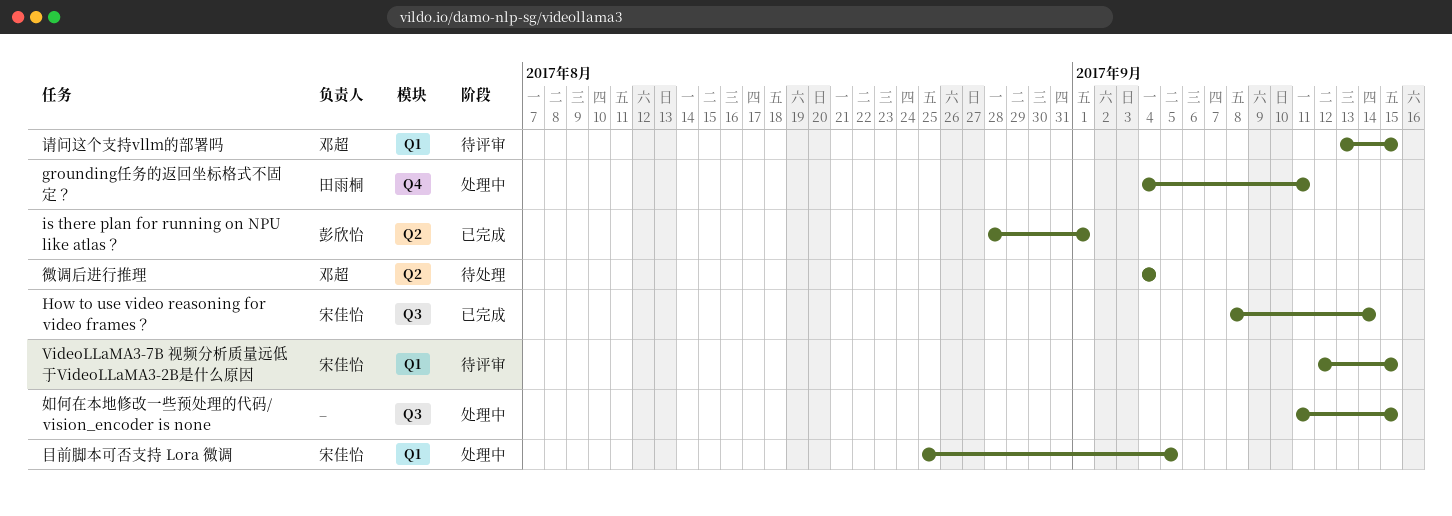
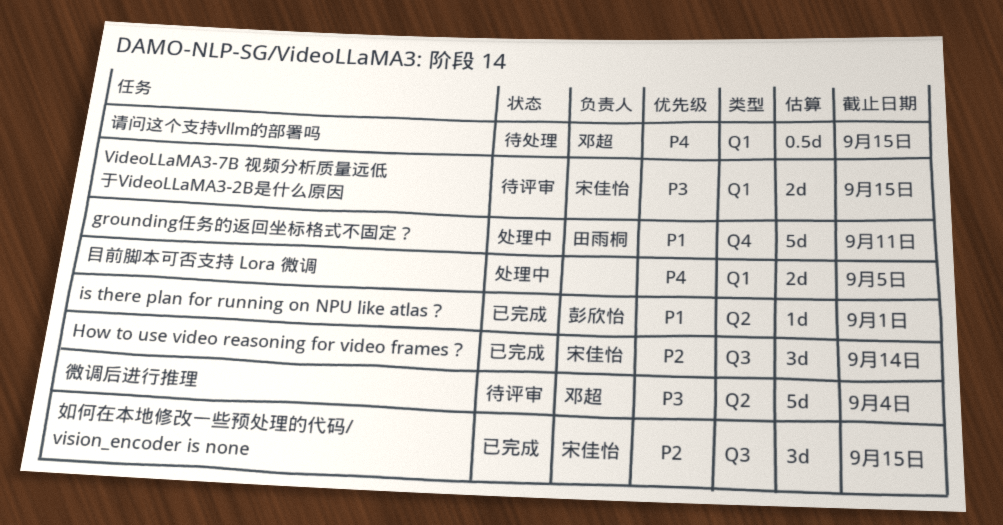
如何在本地修改一些预处理的代码/ vision_encoder is none, status: 处理中 -> 已完成
如何在本地修改一些预处理的代码/ vision_encoder is none, owner: none -> 宋佳怡
微调后进行推理, status: 待处理 -> 待评审
目前脚本可否支持 Lora 微调, owner: 宋佳怡 -> none
请问这个支持vllm的部署吗, status: 待评审 -> 待处理

